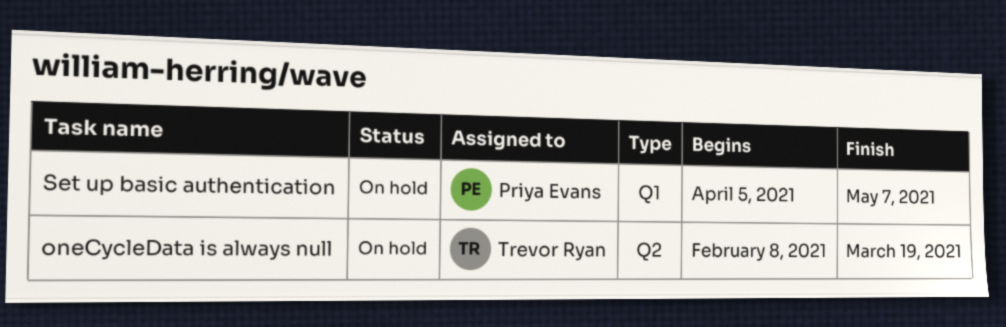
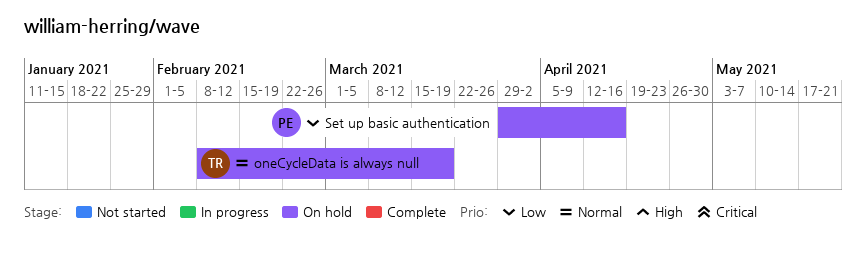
Set up basic authentication, start: Apr 5 -> Mar 29
Set up basic authentication, due: May 7 -> Apr 16

